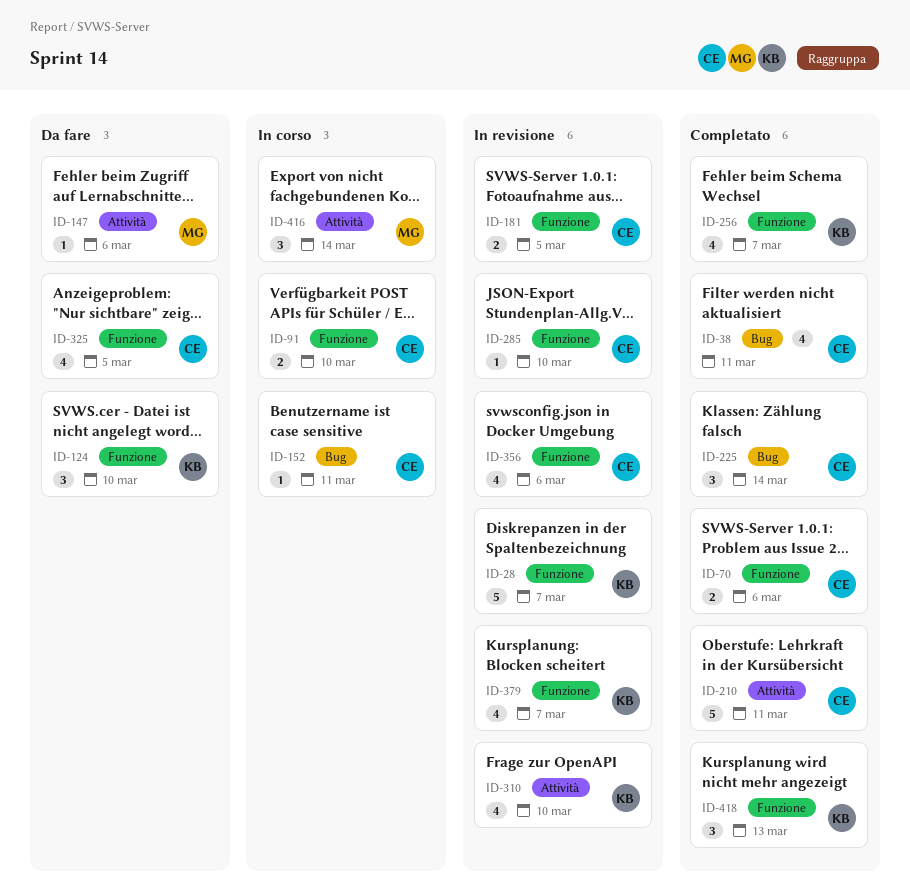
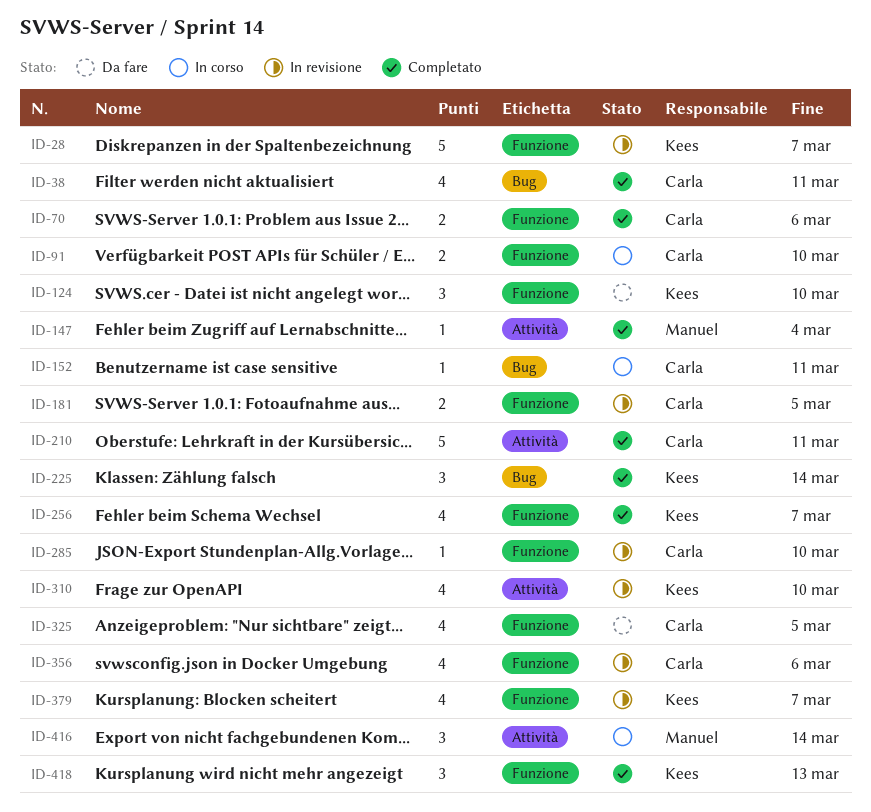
ID-147, status: Da fare -> Completato
ID-147, due: Mar 6 -> Mar 4
ID-225, owner: Carla -> Kees

